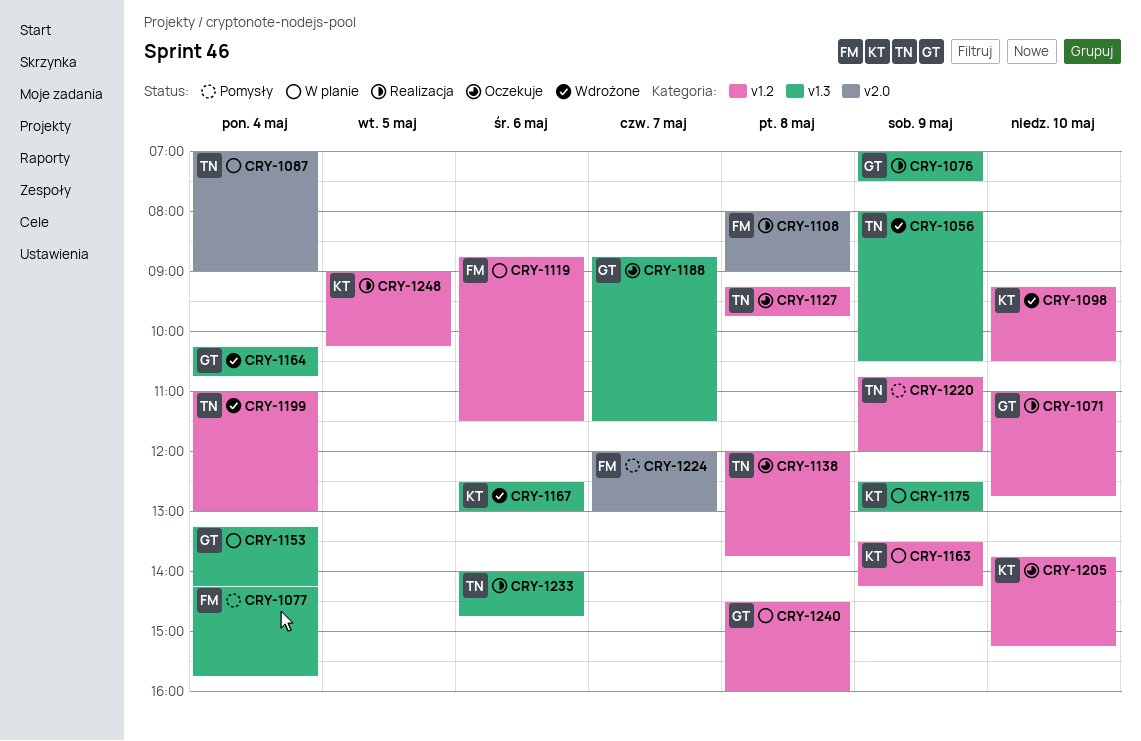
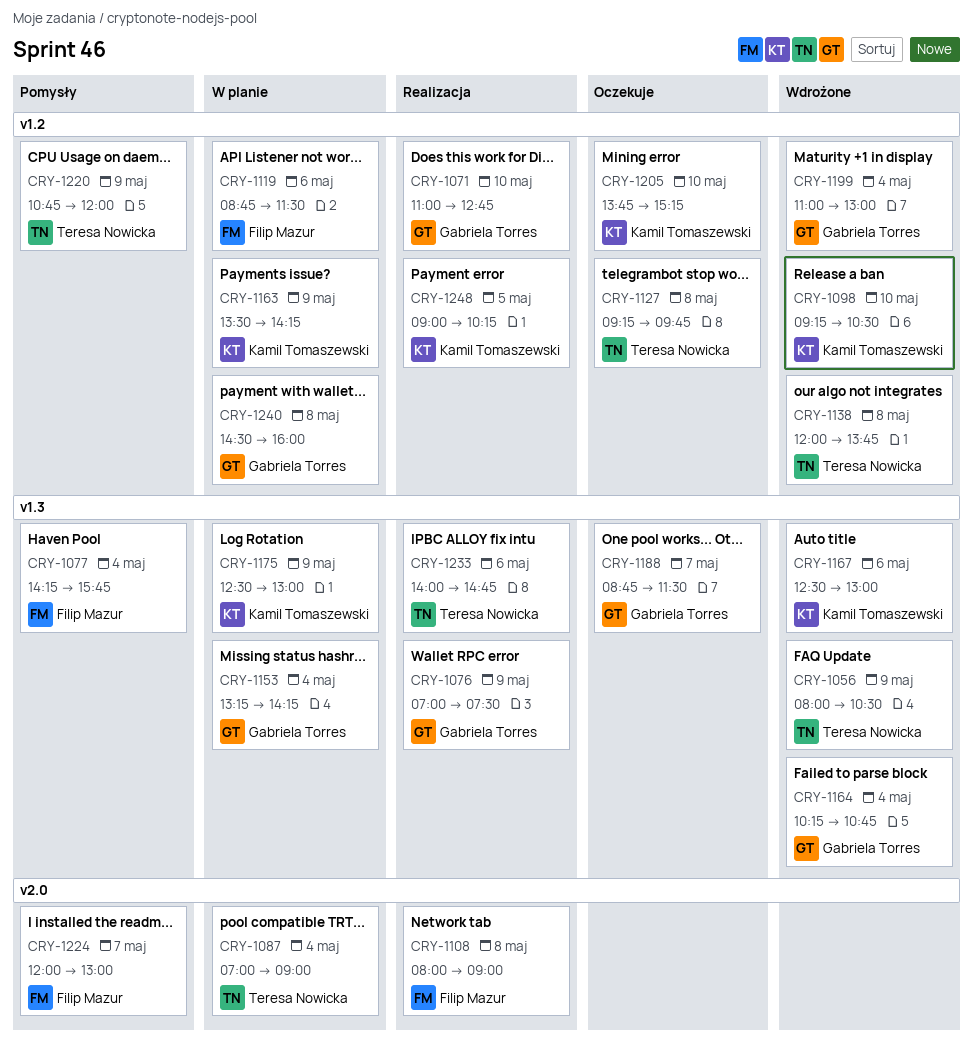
CRY-1138, status: Oczekuje -> Wdrożone
CRY-1199, owner: Teresa Nowicka -> Gabriela Torres

